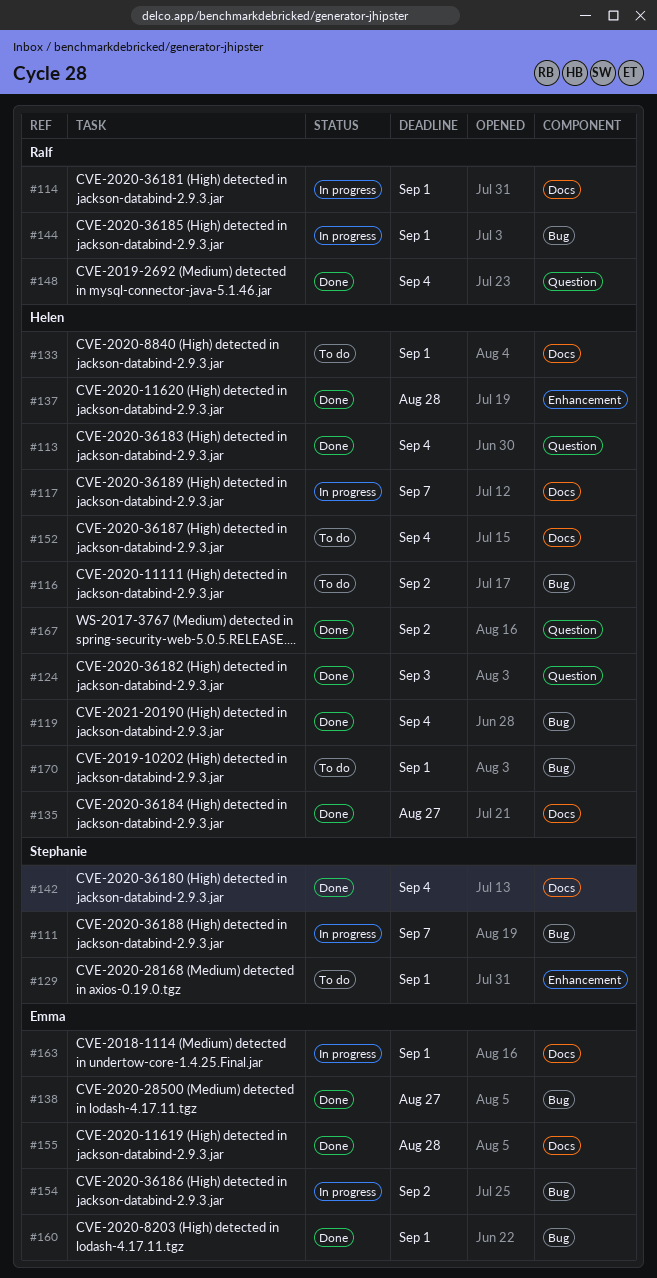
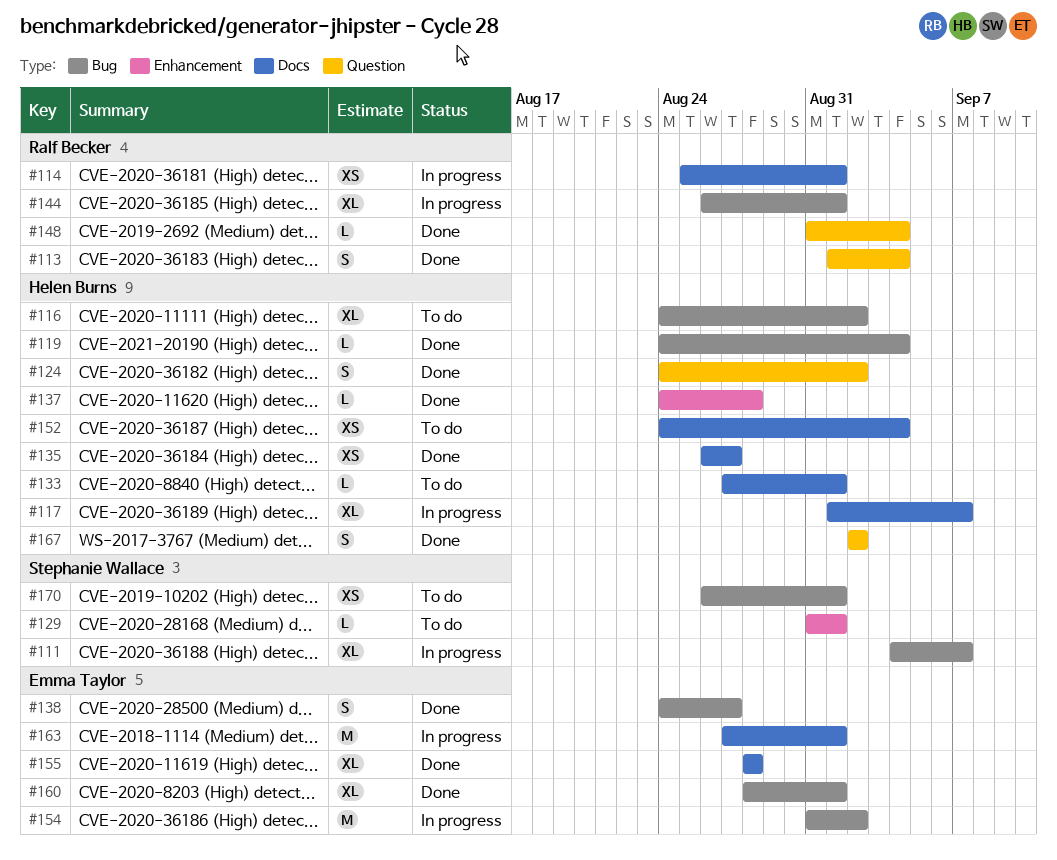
#113, owner: Helen Burns -> Ralf Becker
#124, due: Sep 3 -> Sep 2
#142: present -> none
#170, owner: Helen Burns -> Stephanie Wallace

